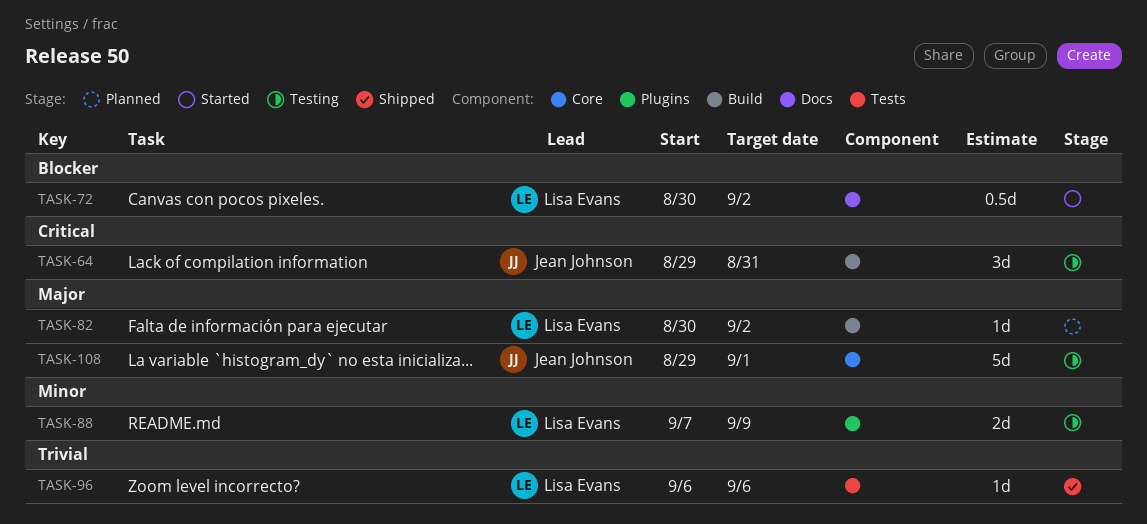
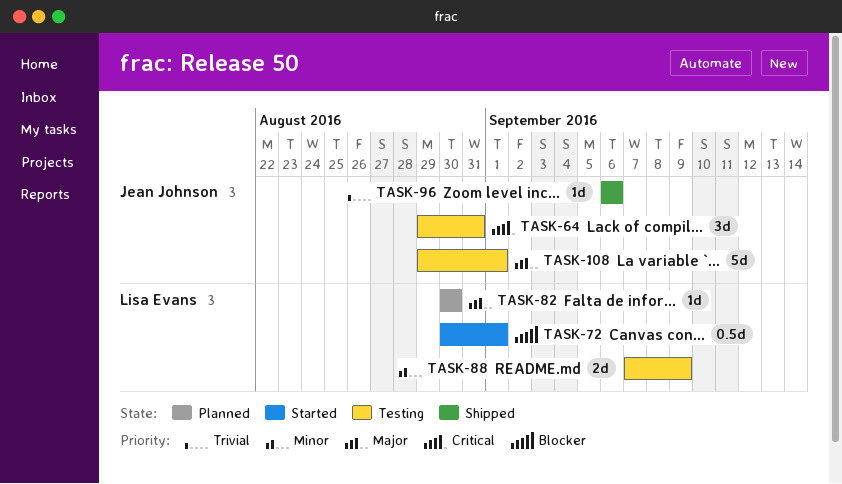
TASK-72, due: Sep 2 -> Sep 1
TASK-82, due: Sep 2 -> Aug 30
TASK-96, owner: Lisa Evans -> Jean Johnson

